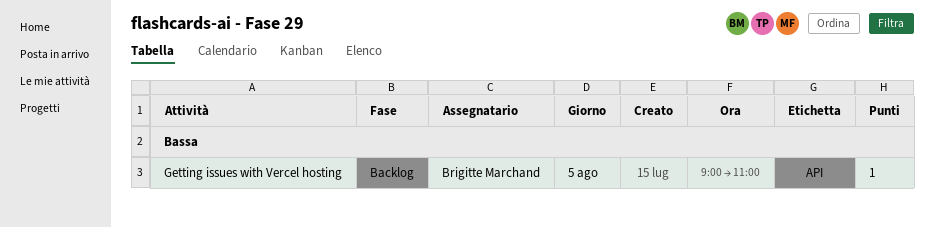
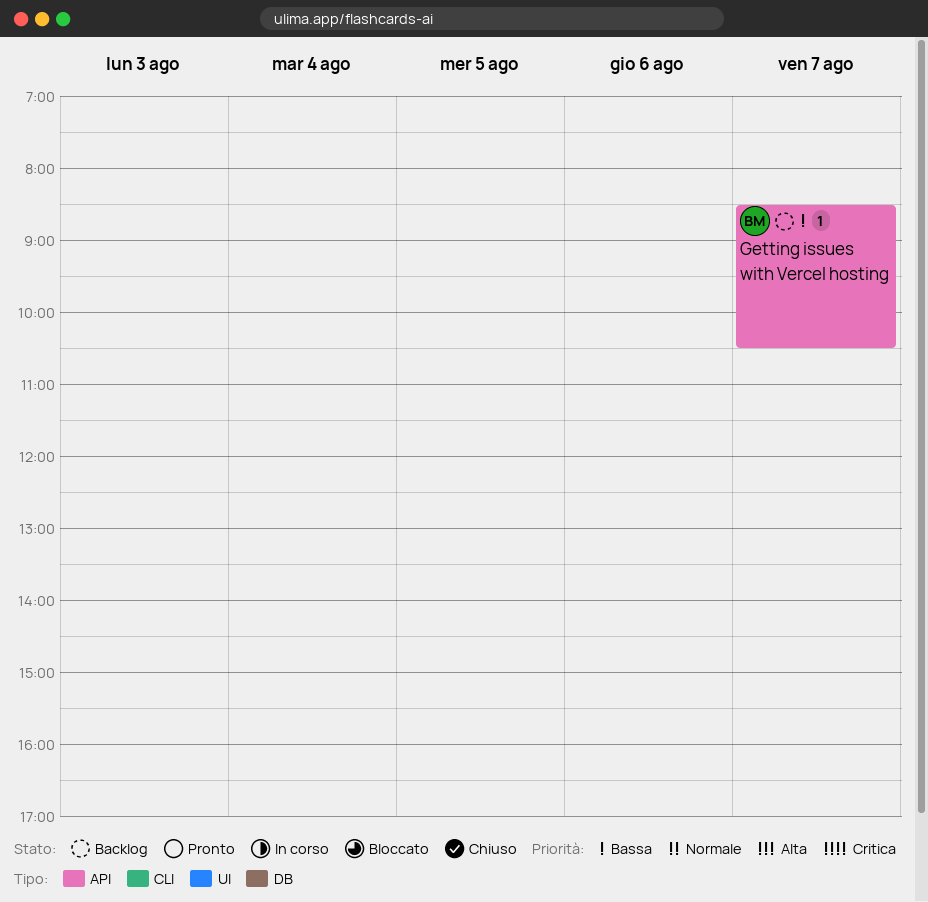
Getting issues with Vercel hosting, day: Aug 5 -> Aug 7
Getting issues with Vercel hosting, begins: 09:00 -> 08:30
Getting issues with Vercel hosting, ends: 11:00 -> 10:30

